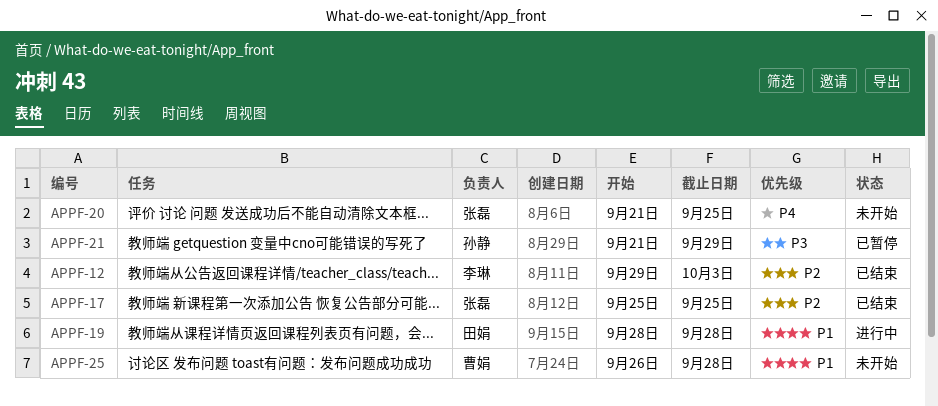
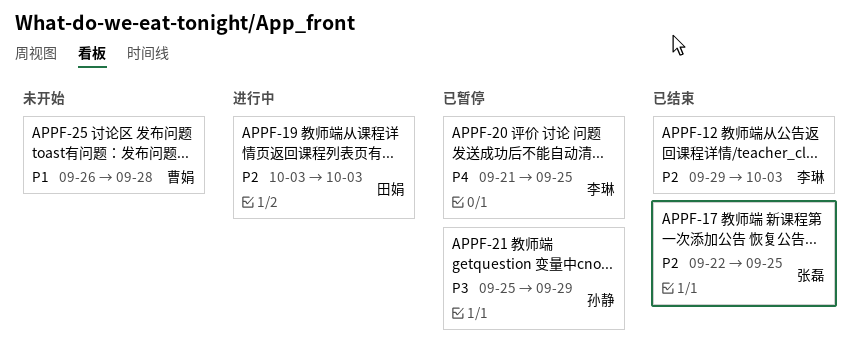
APPF-17, start: Sep 25 -> Sep 22
APPF-19, priority: P1 -> P2
APPF-19, start: Sep 28 -> Oct 3
APPF-19, due: Sep 28 -> Oct 3
APPF-20, status: 未开始 -> 已暂停
APPF-20, owner: 张磊 -> 李琳
APPF-21, start: Sep 21 -> Sep 25

